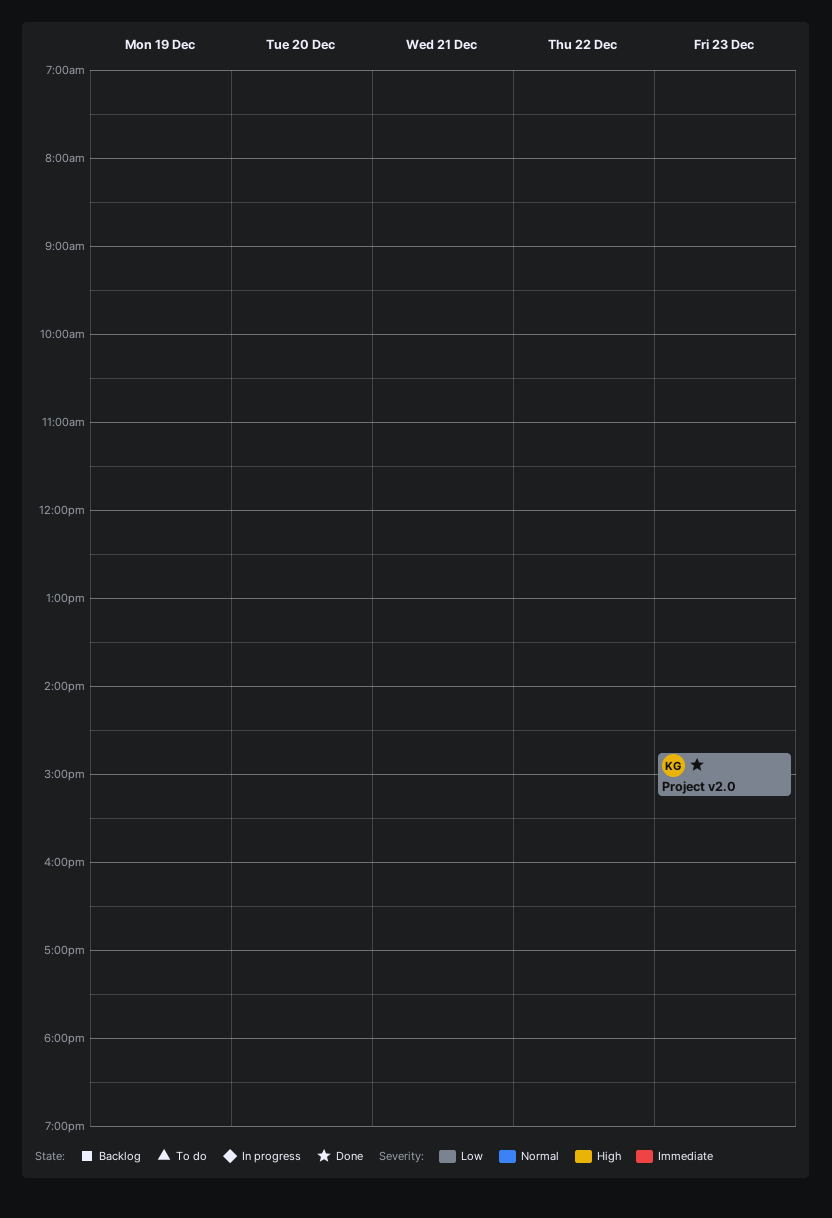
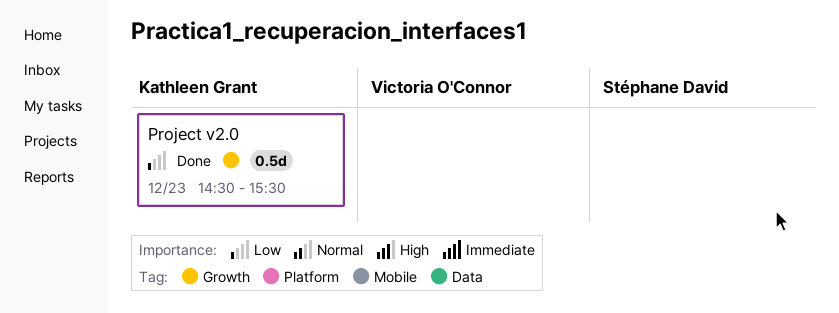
Project v2.0, begins: 14:45 -> 14:30
Project v2.0, ends: 15:15 -> 15:30

